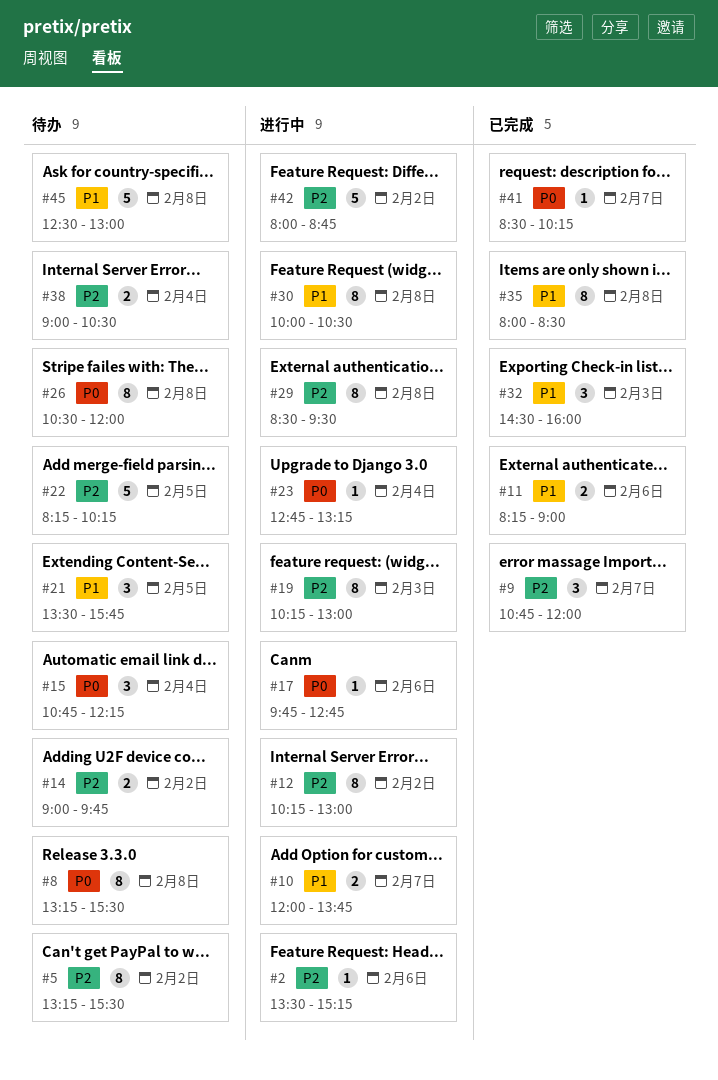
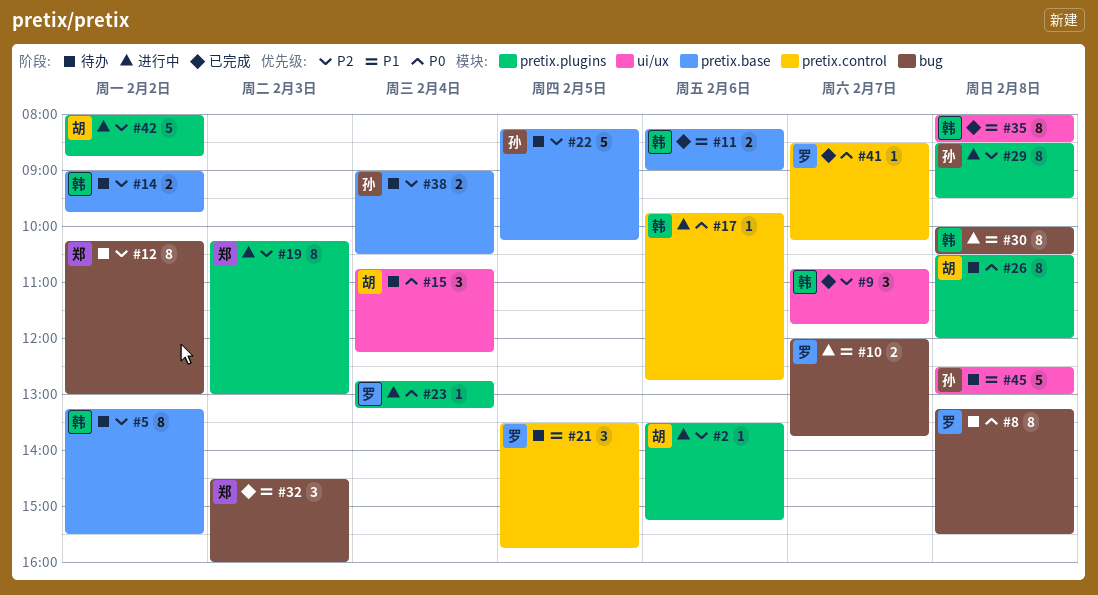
#9, ends: 12:00 -> 11:45
#12, status: 进行中 -> 待办

